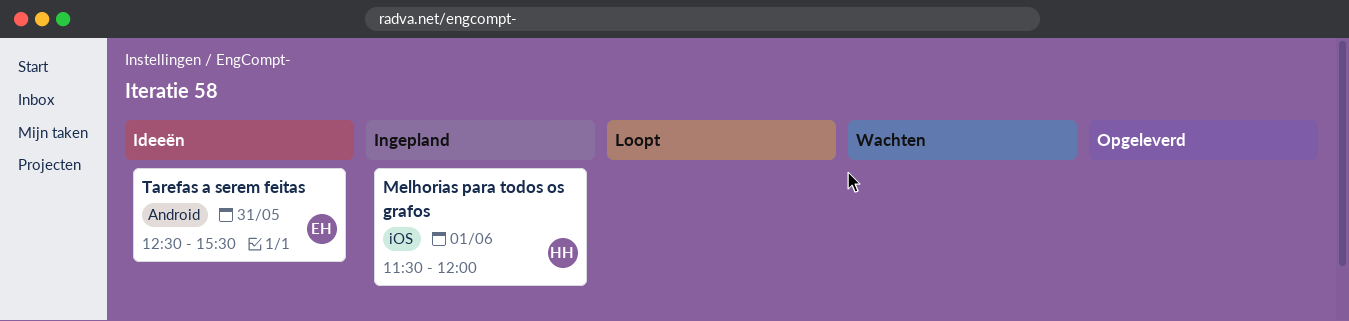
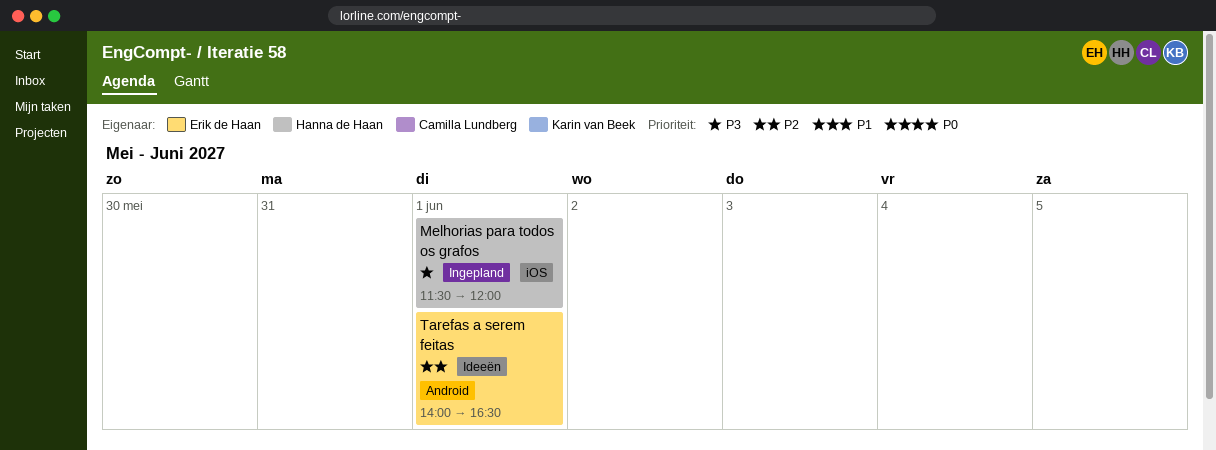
Tarefas a serem feitas, day: May 31 -> Jun 1
Tarefas a serem feitas, begins: 12:30 -> 14:00
Tarefas a serem feitas, ends: 15:30 -> 16:30

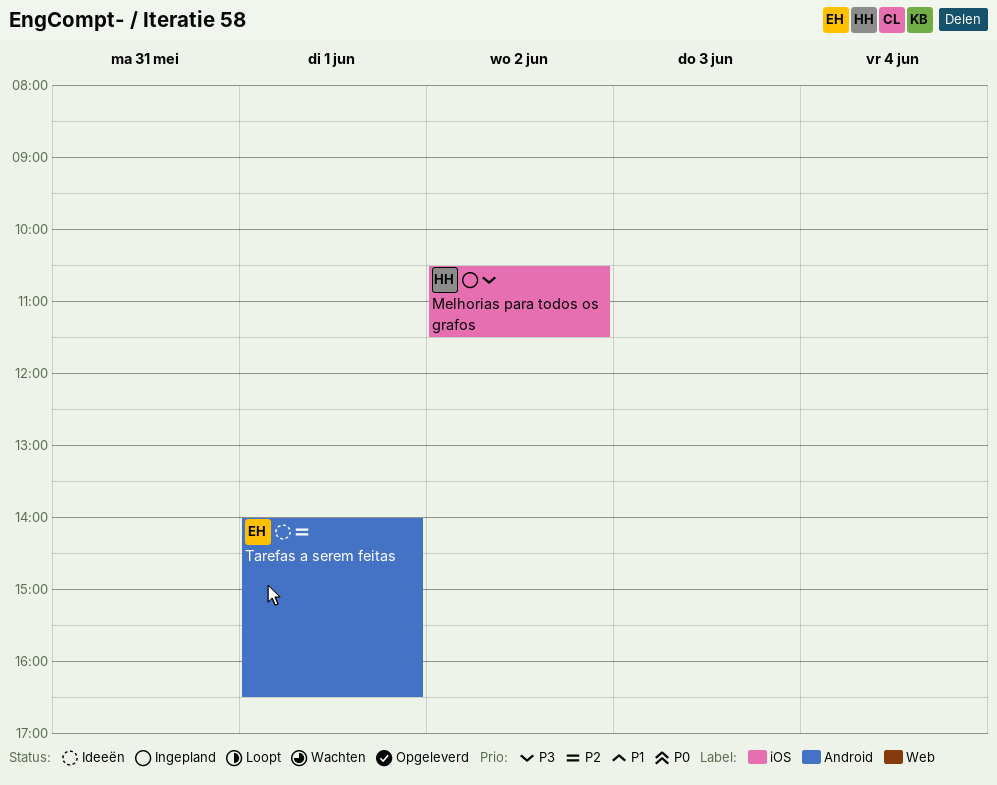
Melhorias para todos os grafos, day: Jun 1 -> Jun 2
Melhorias para todos os grafos, begins: 11:30 -> 10:30
Melhorias para todos os grafos, ends: 12:00 -> 11:30

